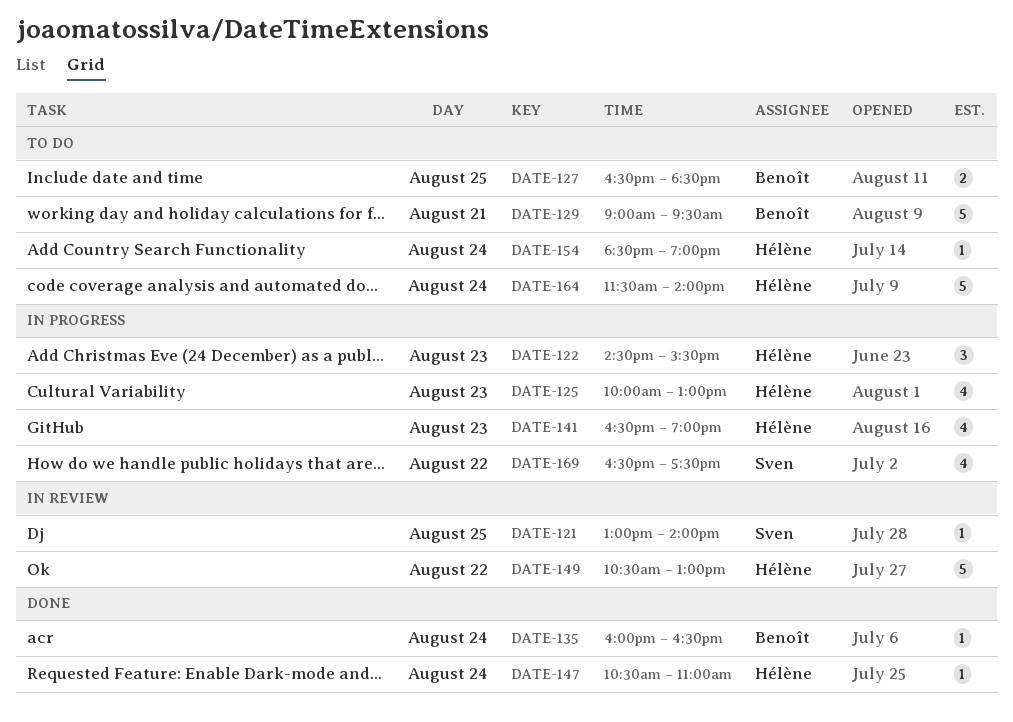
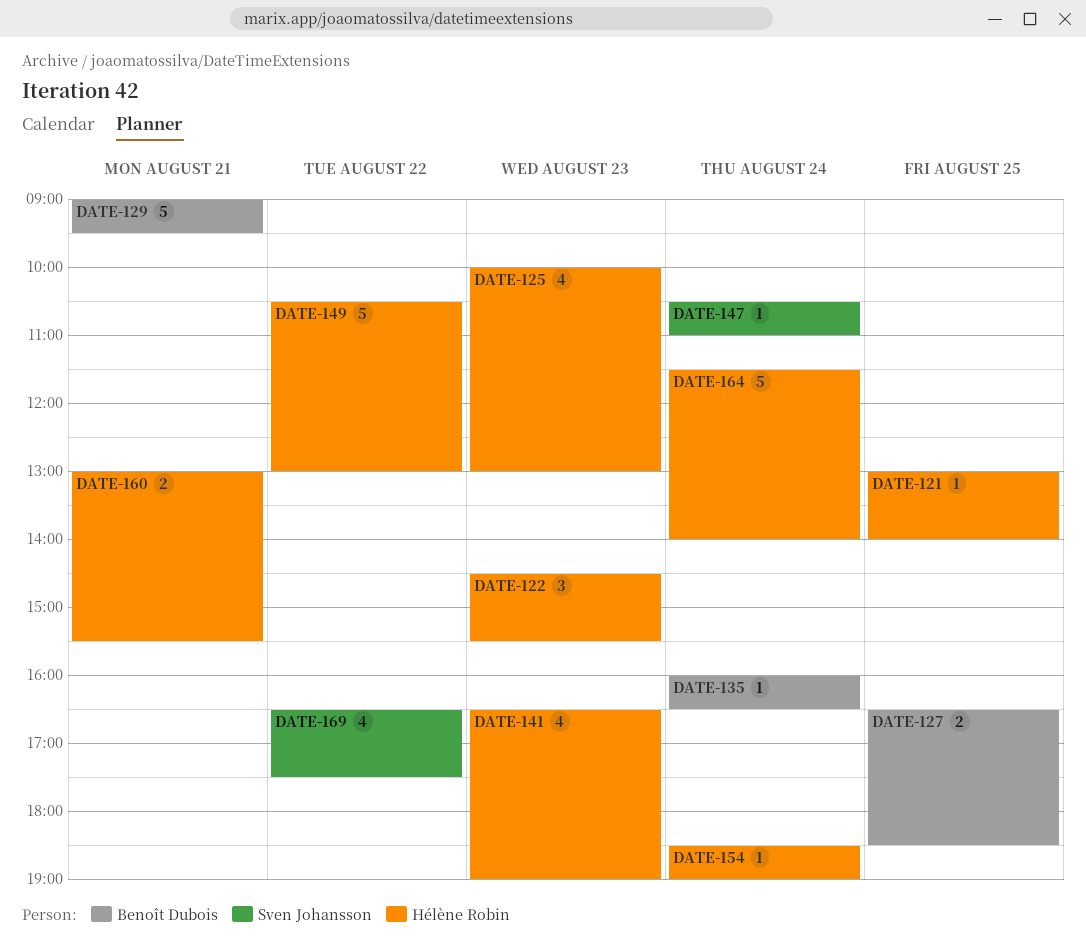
DATE-121, owner: Sven Johansson -> Hélène Robin
DATE-147, owner: Hélène Robin -> Sven Johansson
DATE-160: none -> present

